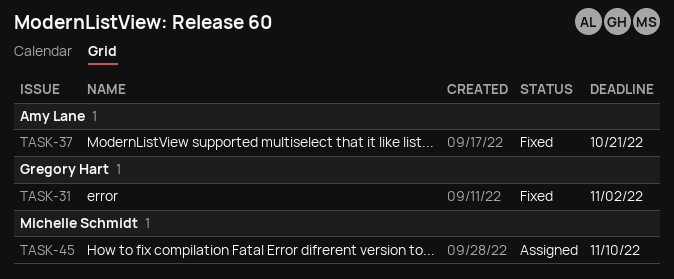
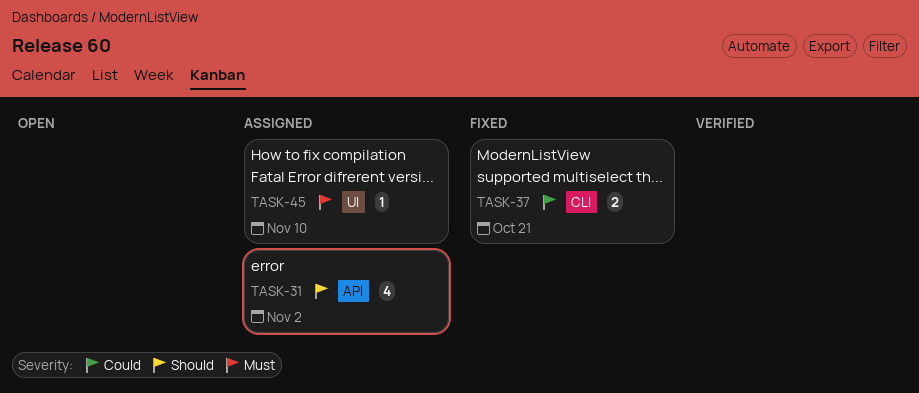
TASK-31, status: Fixed -> Assigned

